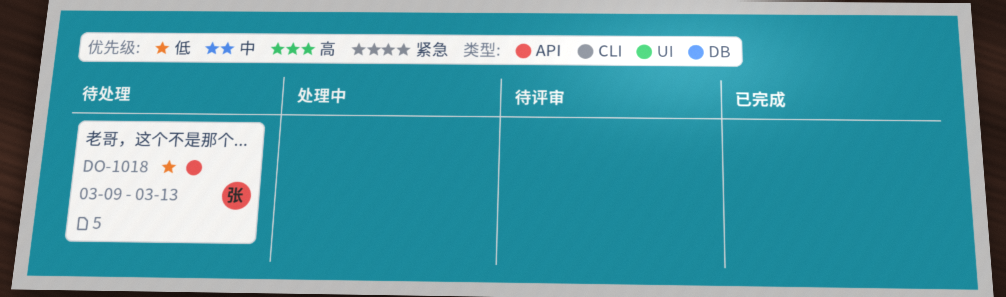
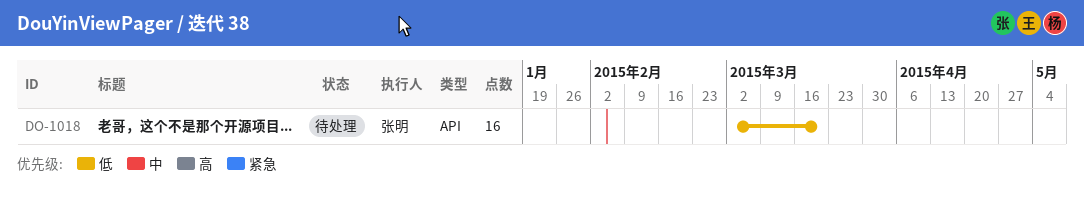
DO-1018, start: Mar 9 -> Mar 2
DO-1018, due: Mar 13 -> Mar 20

